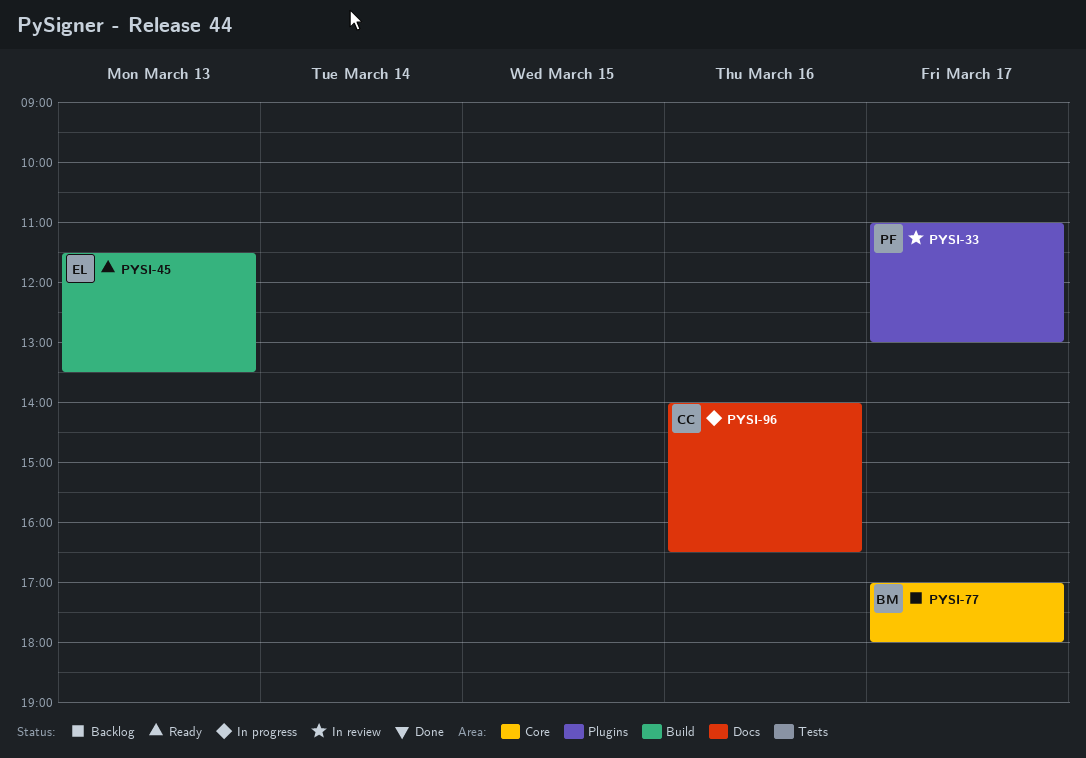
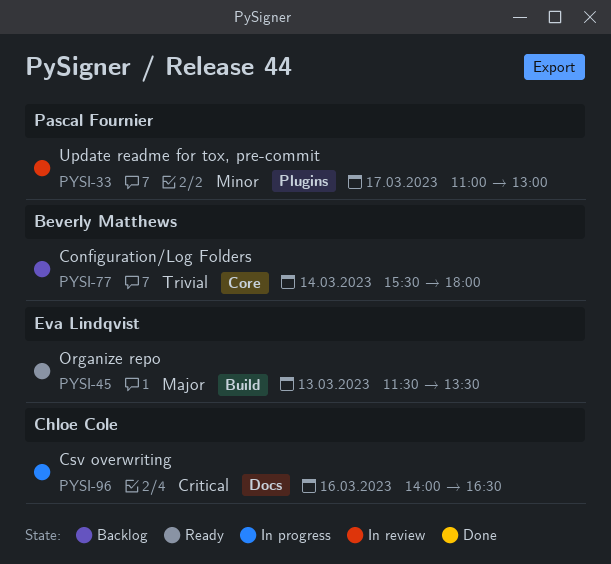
PYSI-77, day: Mar 17 -> Mar 14
PYSI-77, begins: 17:00 -> 15:30

